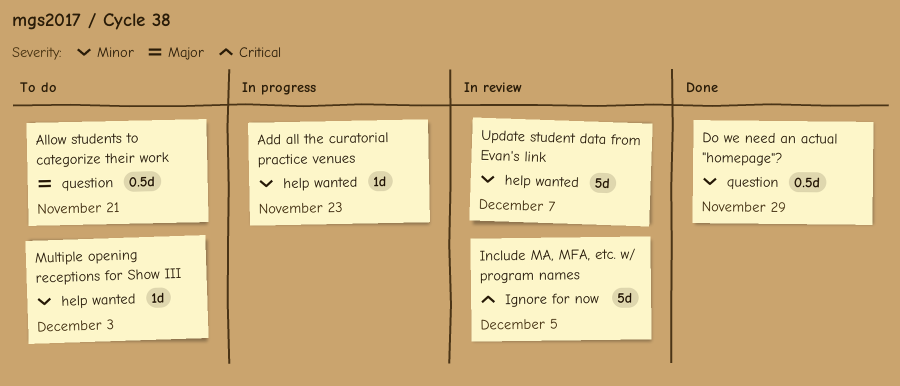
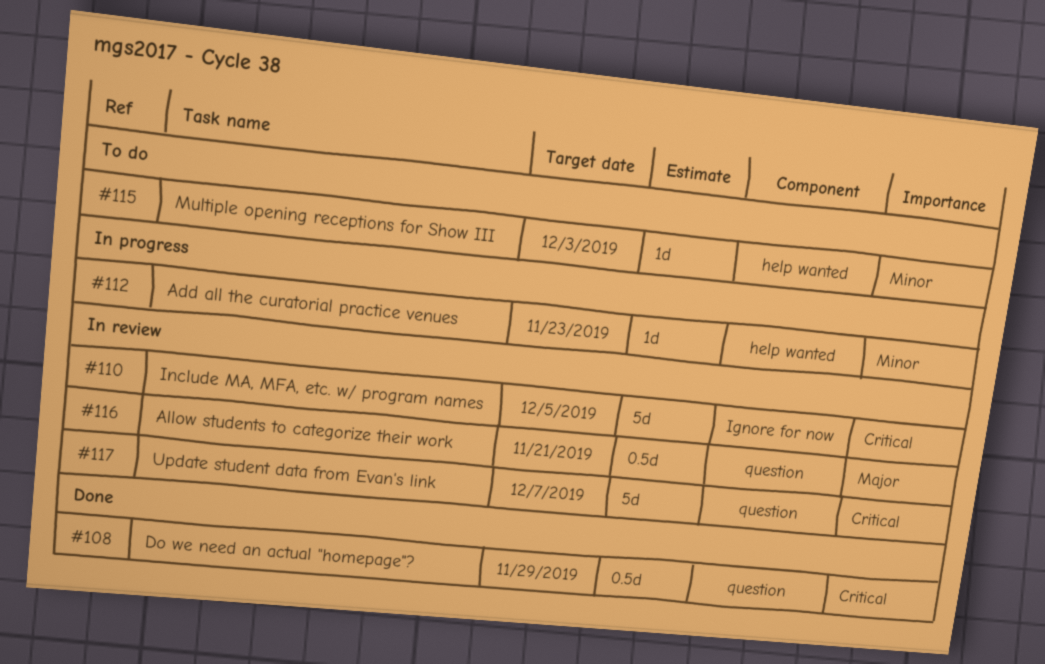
Allow students to categorize their work, status: To do -> In review
Do we need an actual "homepage"?, priority: Minor -> Critical
Update student data from Evan's link, priority: Minor -> Critical
Update student data from Evan's link, label: help wanted -> question

